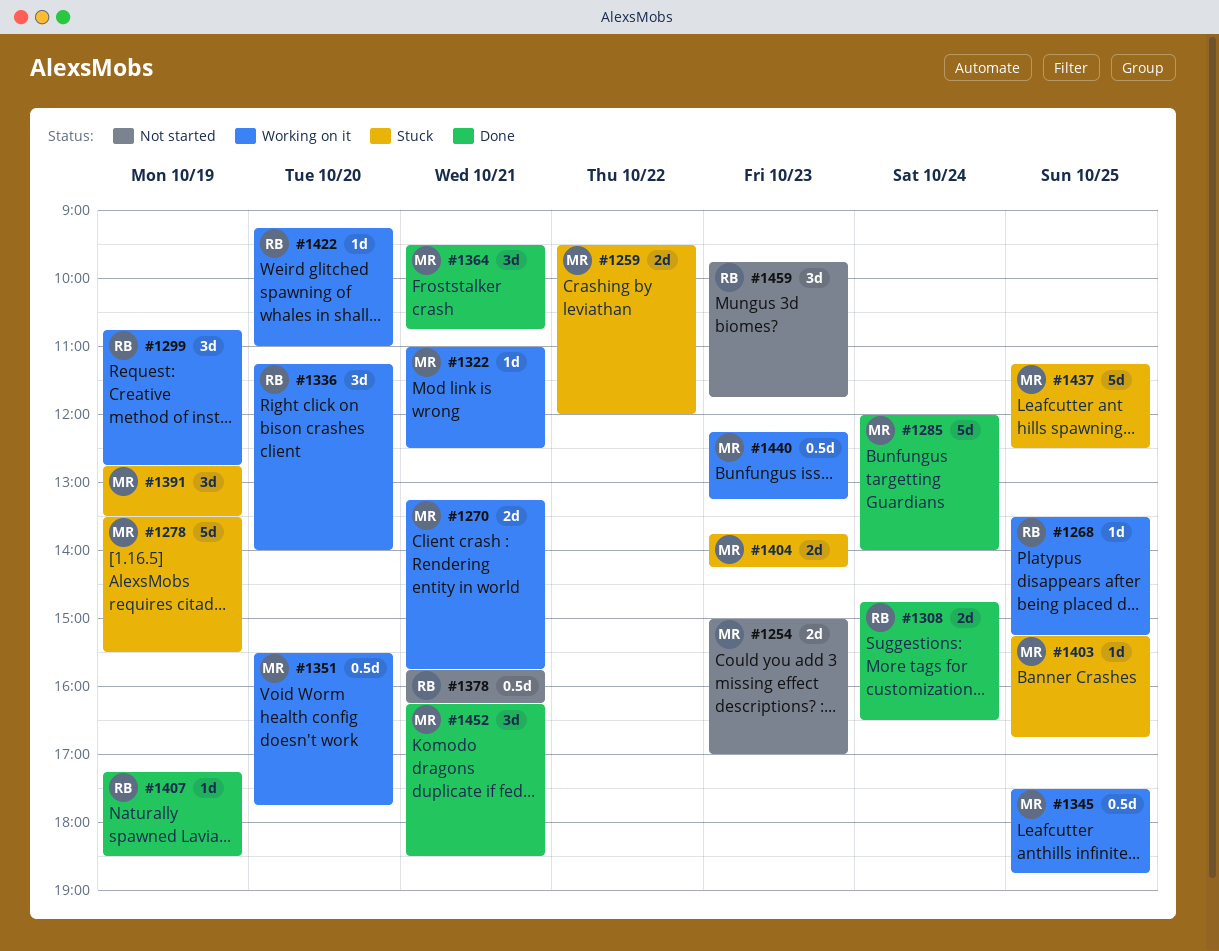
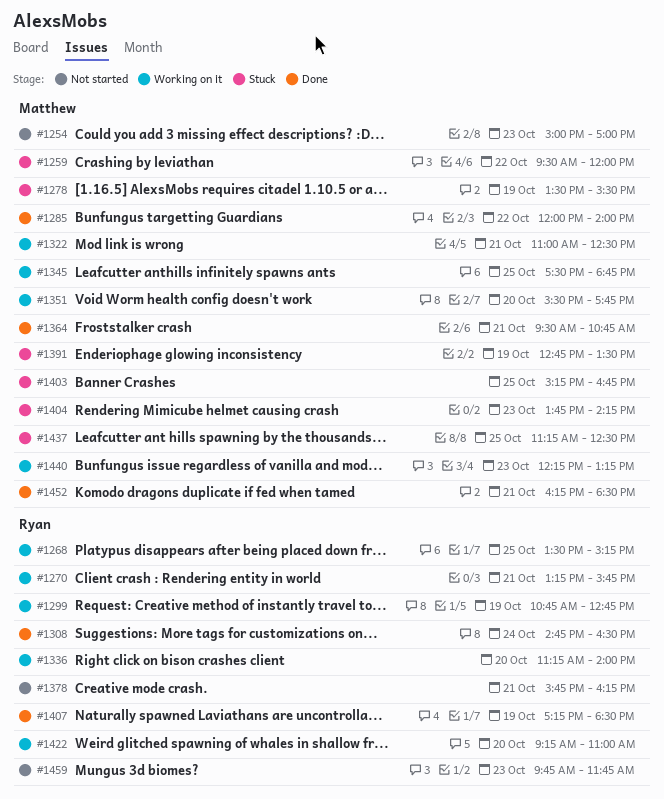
#1270, owner: Matthew -> Ryan
#1285, day: Oct 24 -> Oct 22

